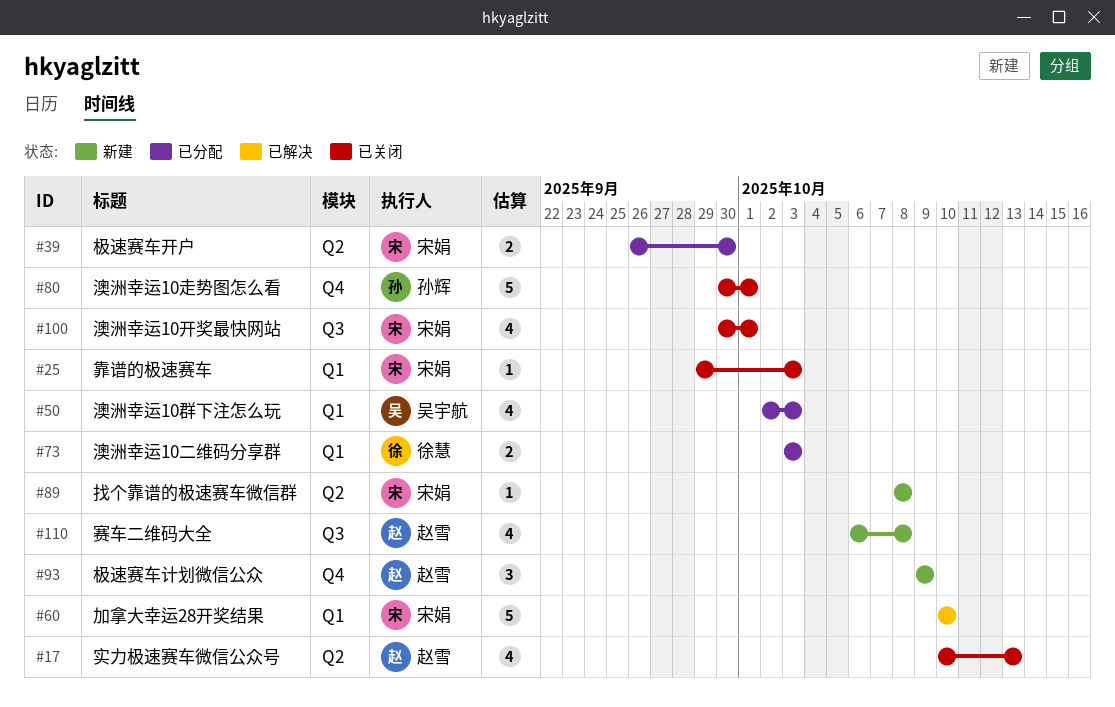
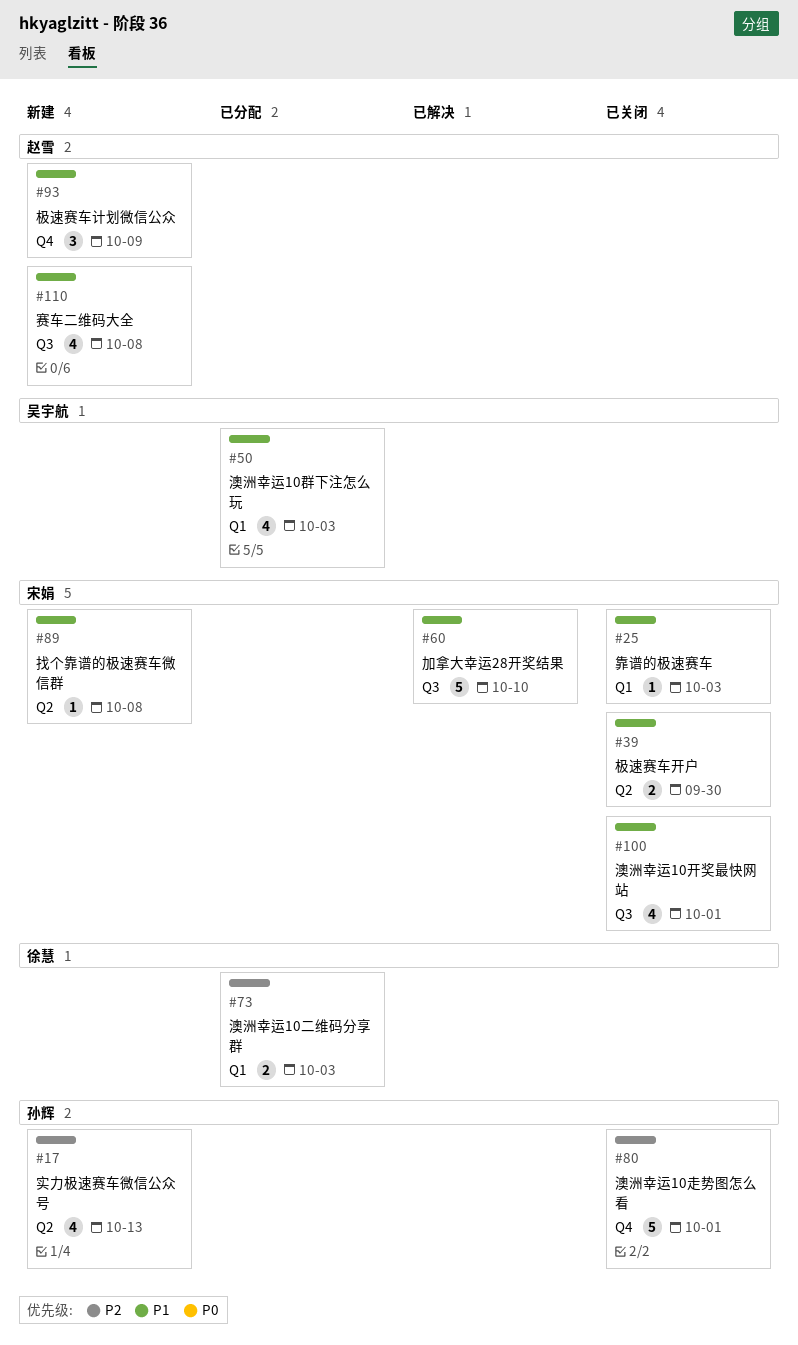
#17, status: 已关闭 -> 新建
#17, owner: 赵雪 -> 孙辉
#39, status: 已分配 -> 已关闭
#60, label: Q1 -> Q3

